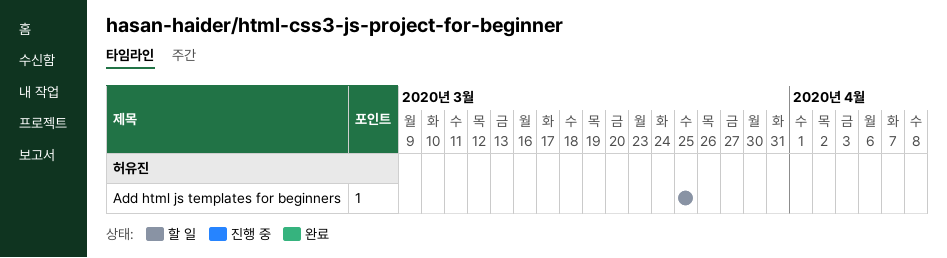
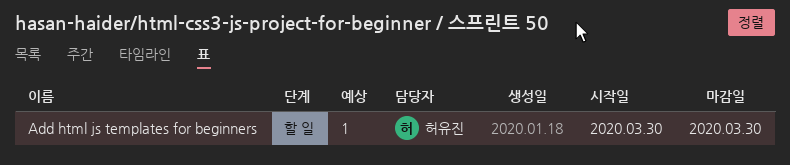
Add html js templates for beginners, start: Mar 25 -> Mar 30
Add html js templates for beginners, due: Mar 25 -> Mar 30

